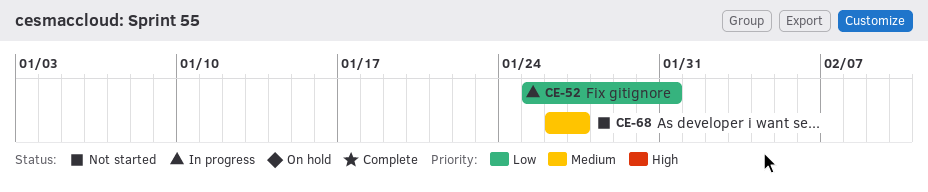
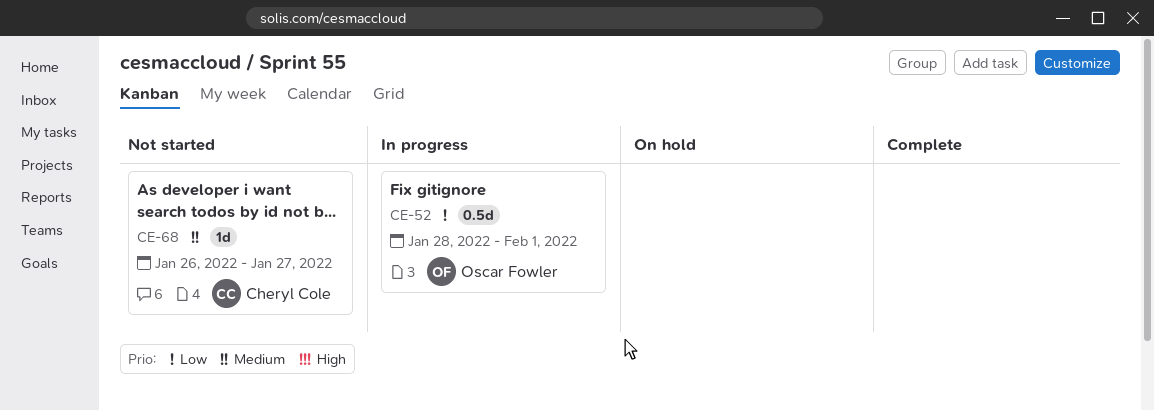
CE-52, start: Jan 25 -> Jan 28
CE-52, due: Jan 31 -> Feb 1

